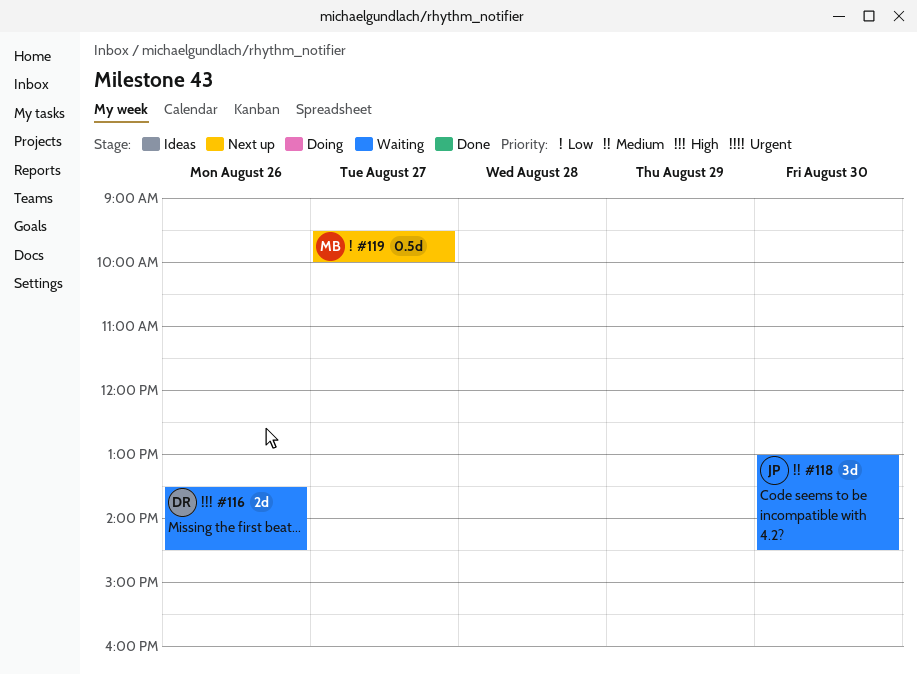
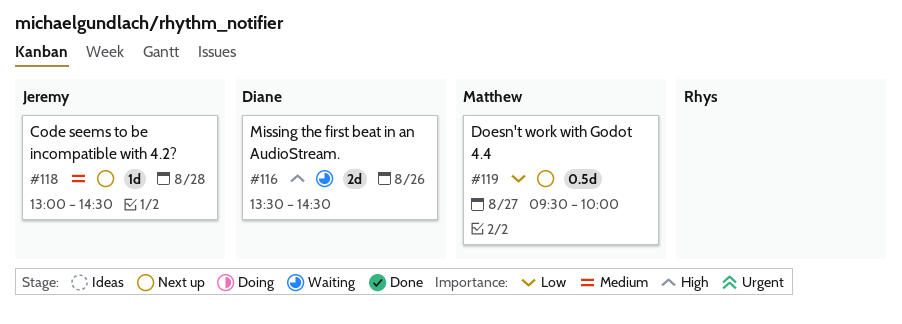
#118, status: Waiting -> Next up
#118, estimate: 3d -> 1d
#118, day: Aug 30 -> Aug 28

